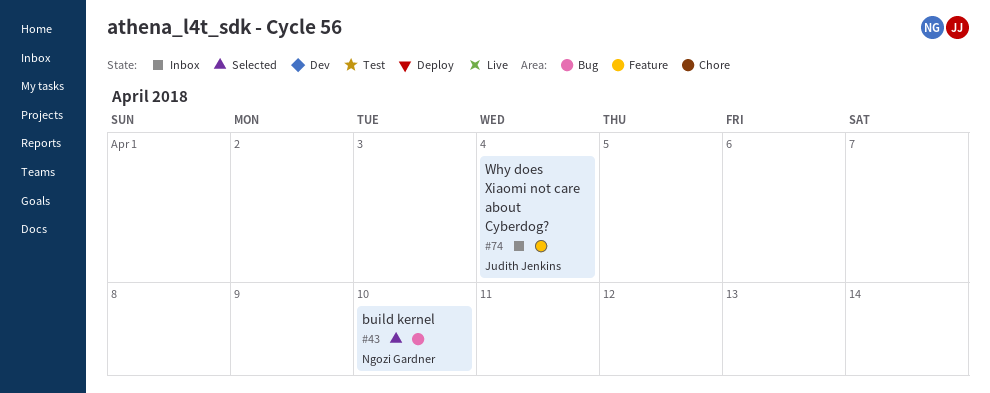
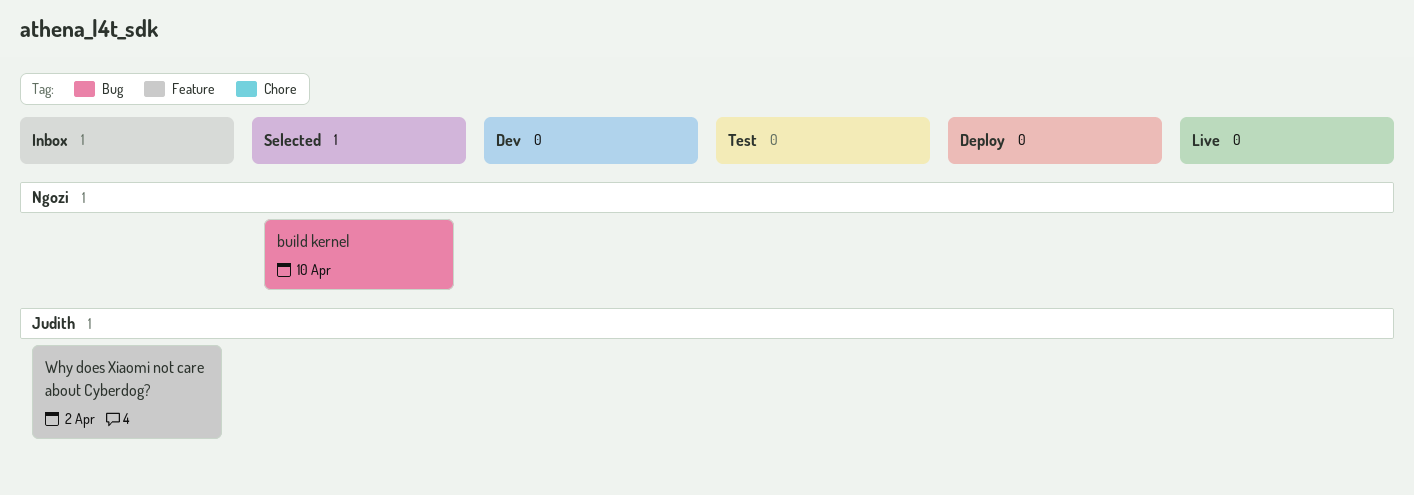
Why does Xiaomi not care about Cyberdog?, due: Apr 4 -> Apr 2

